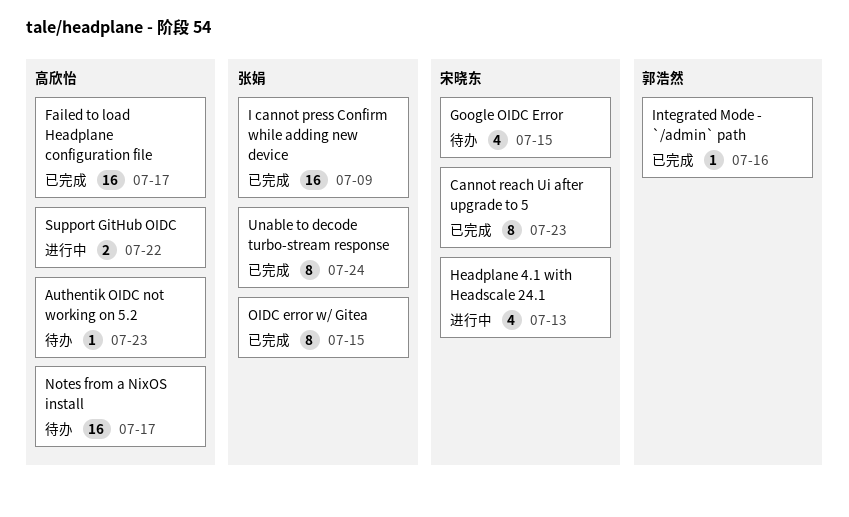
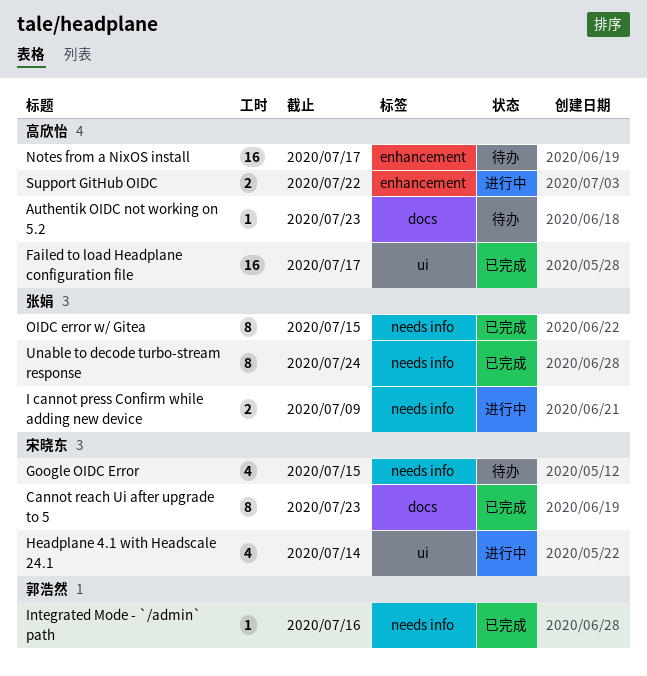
Headplane 4.1 with Headscale 24.1, due: Jul 13 -> Jul 14
I cannot press Confirm while adding new device, status: 已完成 -> 进行中
I cannot press Confirm while adding new device, estimate: 16 -> 2

